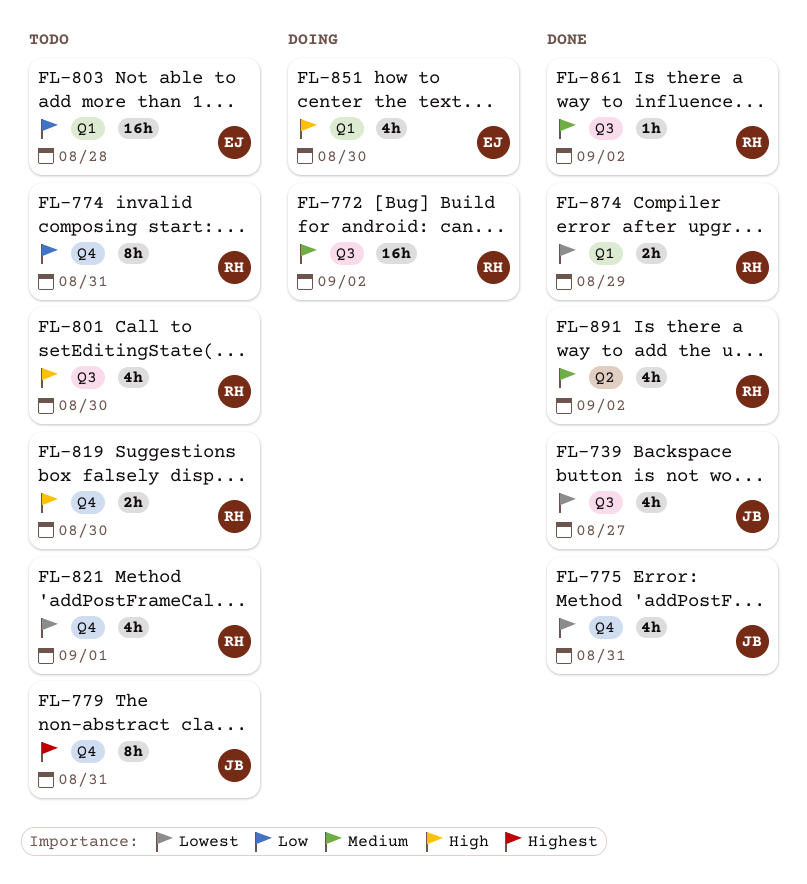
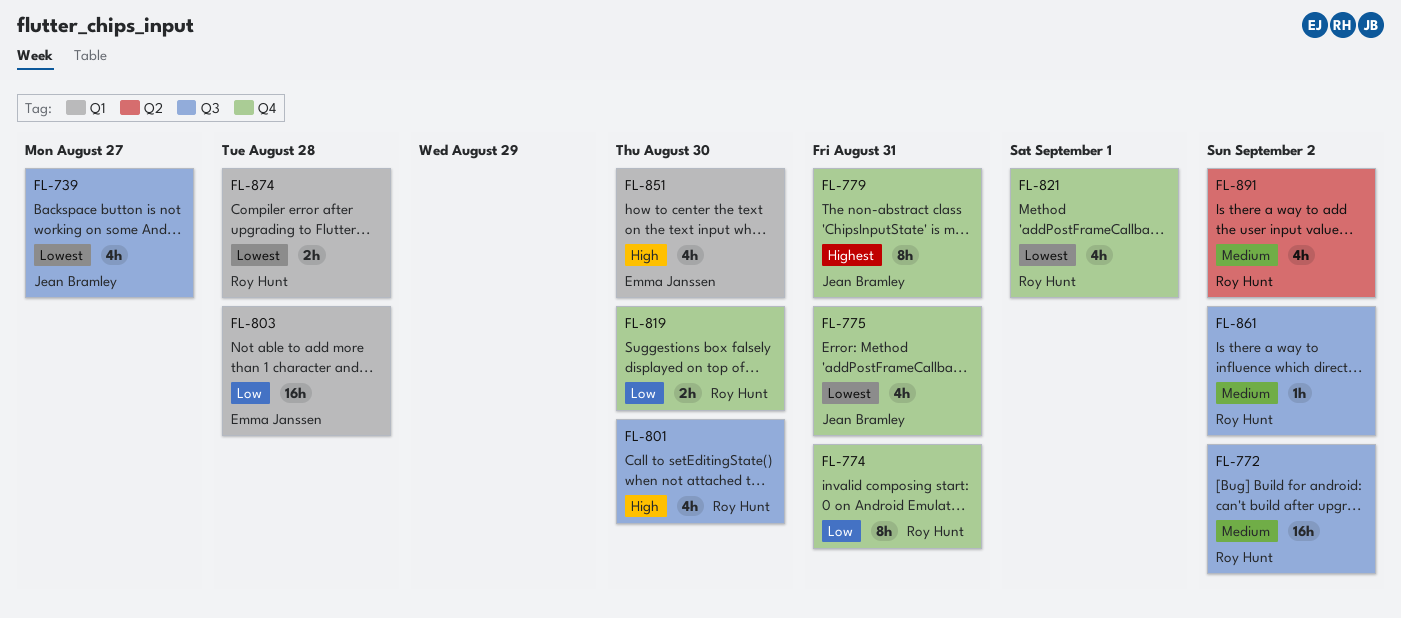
FL-819, priority: High -> Low
FL-874, due: Aug 29 -> Aug 28

